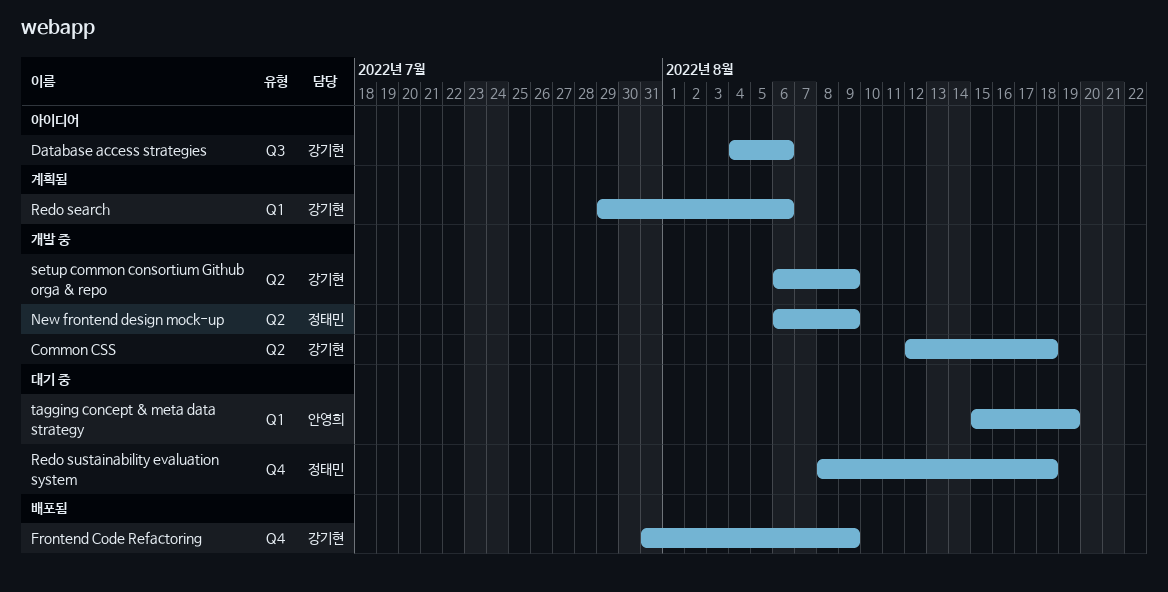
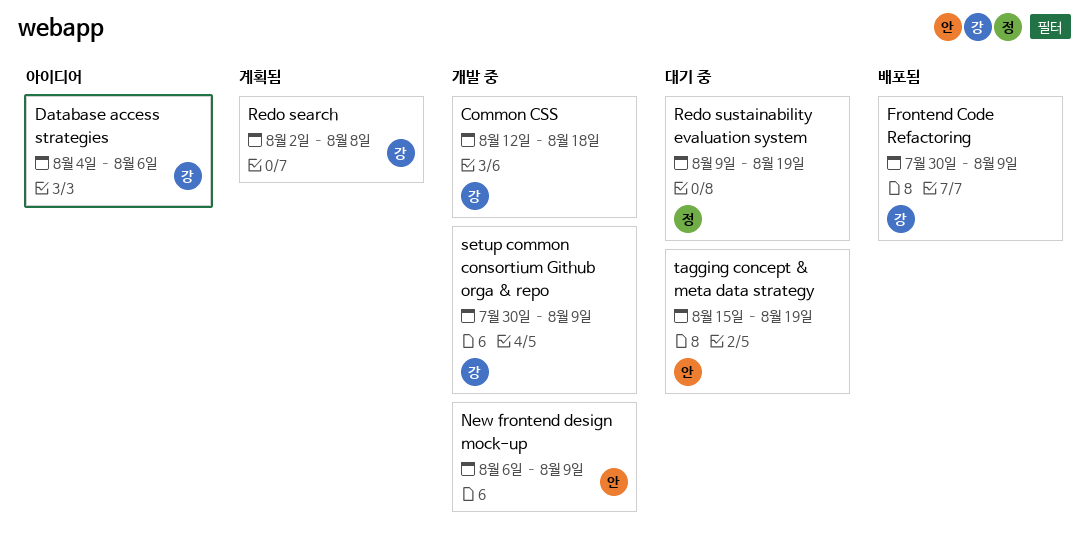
Frontend Code Refactoring, start: Jul 31 -> Jul 30
New frontend design mock-up, owner: 정태민 -> 안영희
Redo search, start: Jul 29 -> Aug 2
Redo search, due: Aug 6 -> Aug 8
Redo sustainability evaluation system, start: Aug 8 -> Aug 9
Redo sustainability evaluation system, due: Aug 18 -> Aug 19
setup common consortium Github orga & repo, start: Aug 6 -> Jul 30

